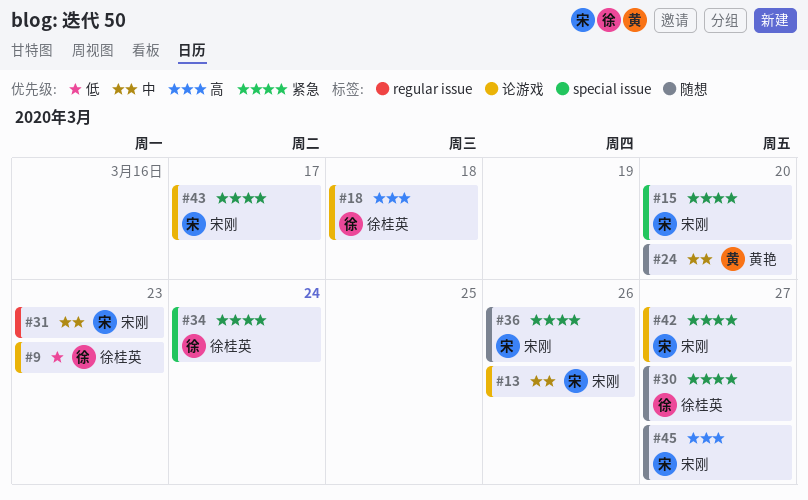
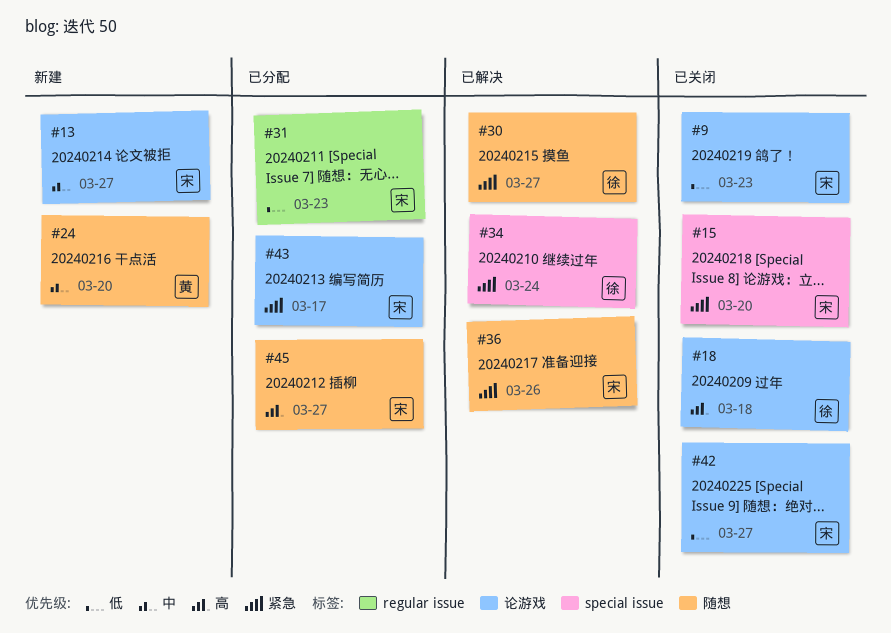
#9, owner: 徐桂英 -> 宋刚
#13, due: Mar 26 -> Mar 27
#31, priority: 中 -> 低
#42, priority: 紧急 -> 低

